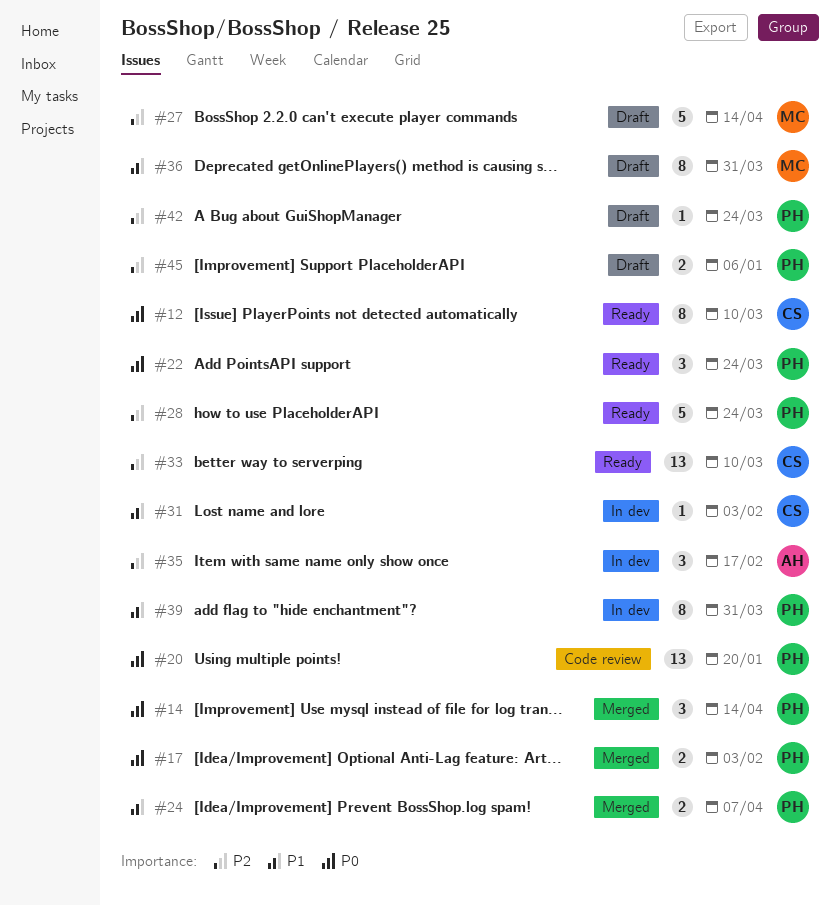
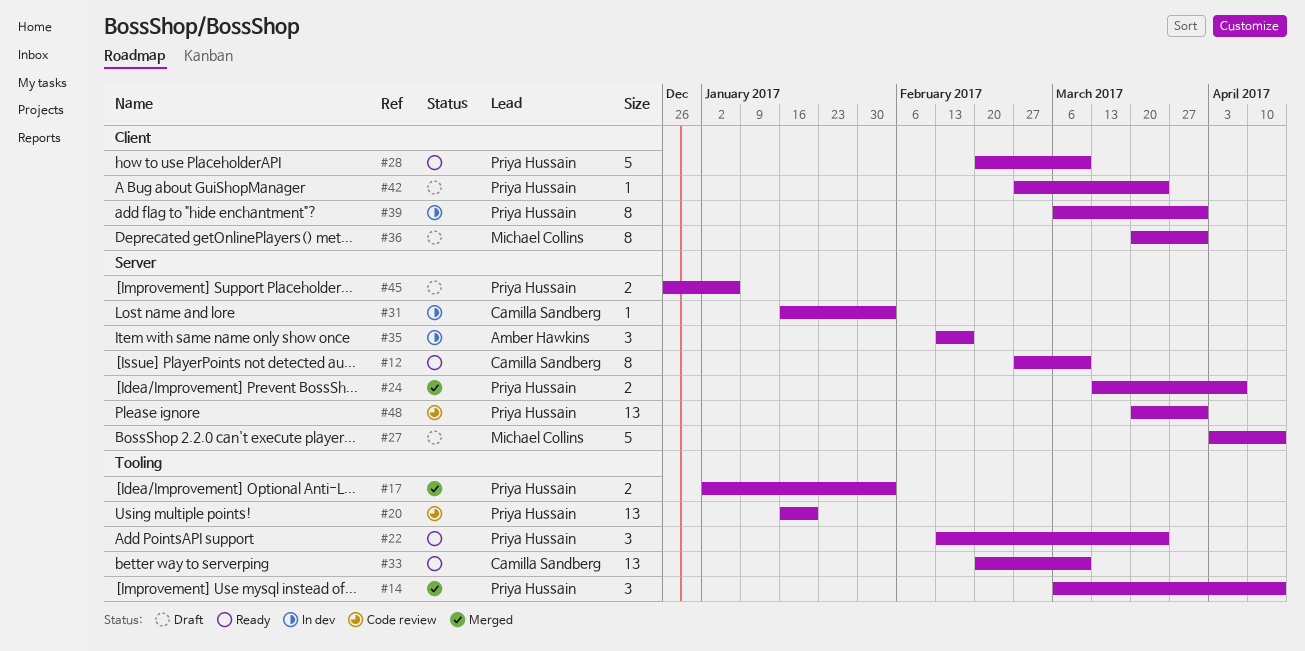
#28, due: Mar 24 -> Mar 10
#48: none -> present

